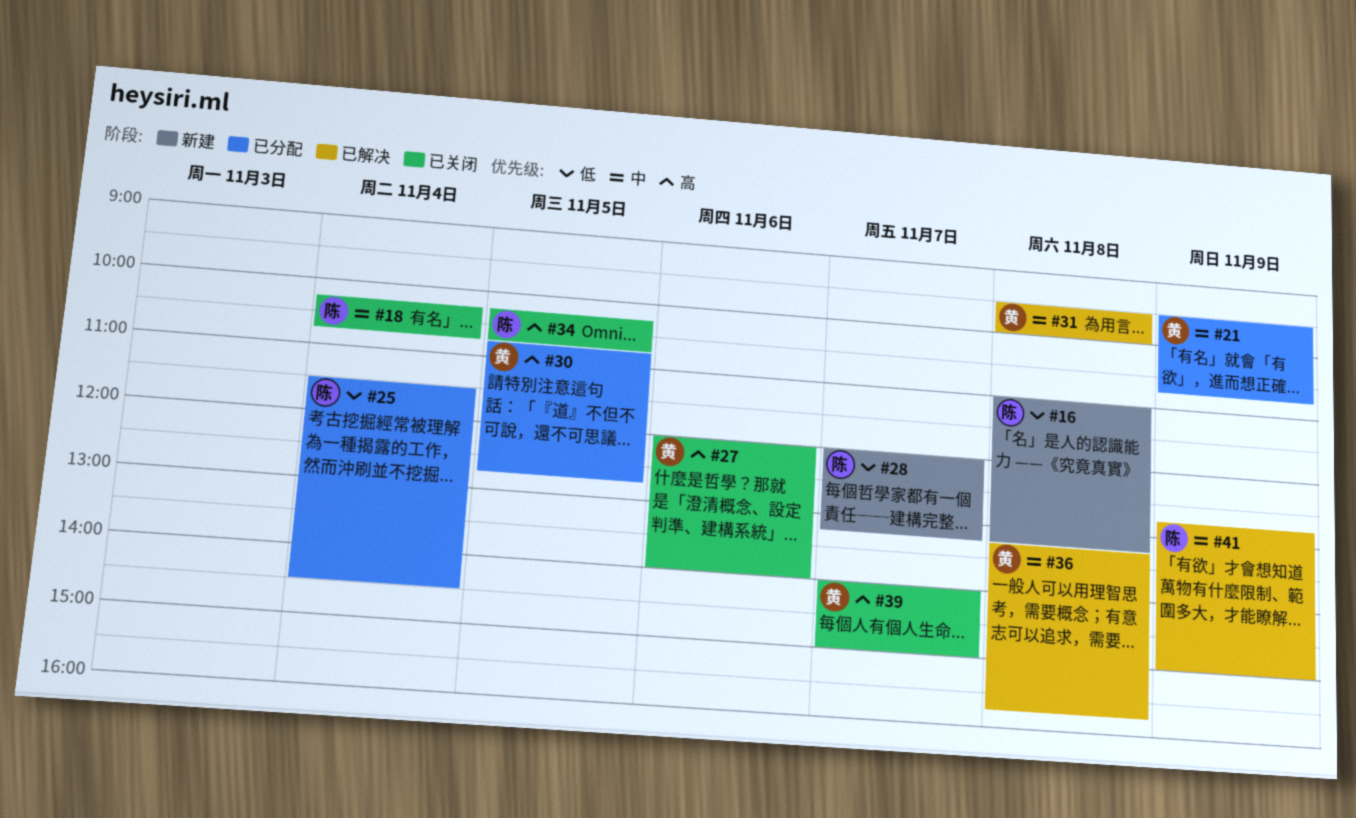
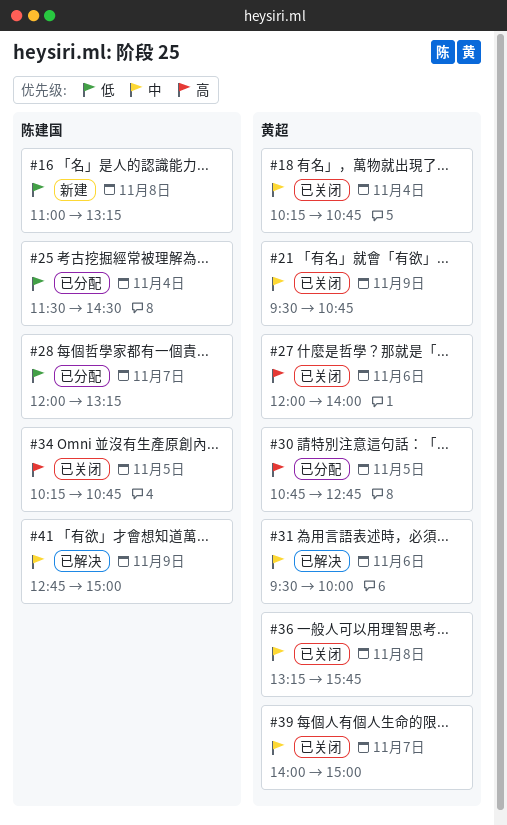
#18, owner: 陈建国 -> 黄超
#21, status: 已分配 -> 已关闭
#28, status: 新建 -> 已分配
#31, day: Nov 8 -> Nov 6
#36, status: 已解决 -> 已关闭
#39, priority: 高 -> 中

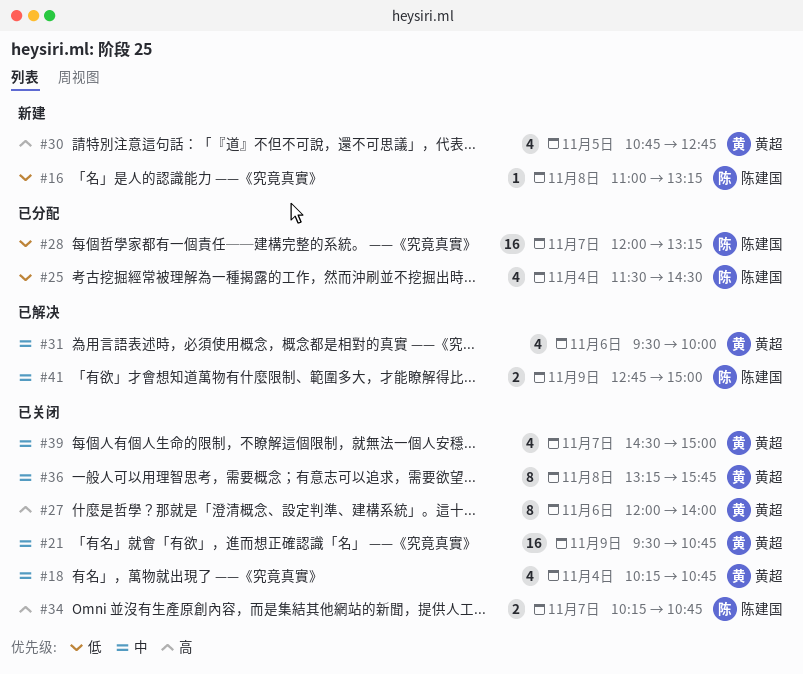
#30, status: 已分配 -> 新建
#34, day: Nov 5 -> Nov 7
#39, begins: 14:00 -> 14:30

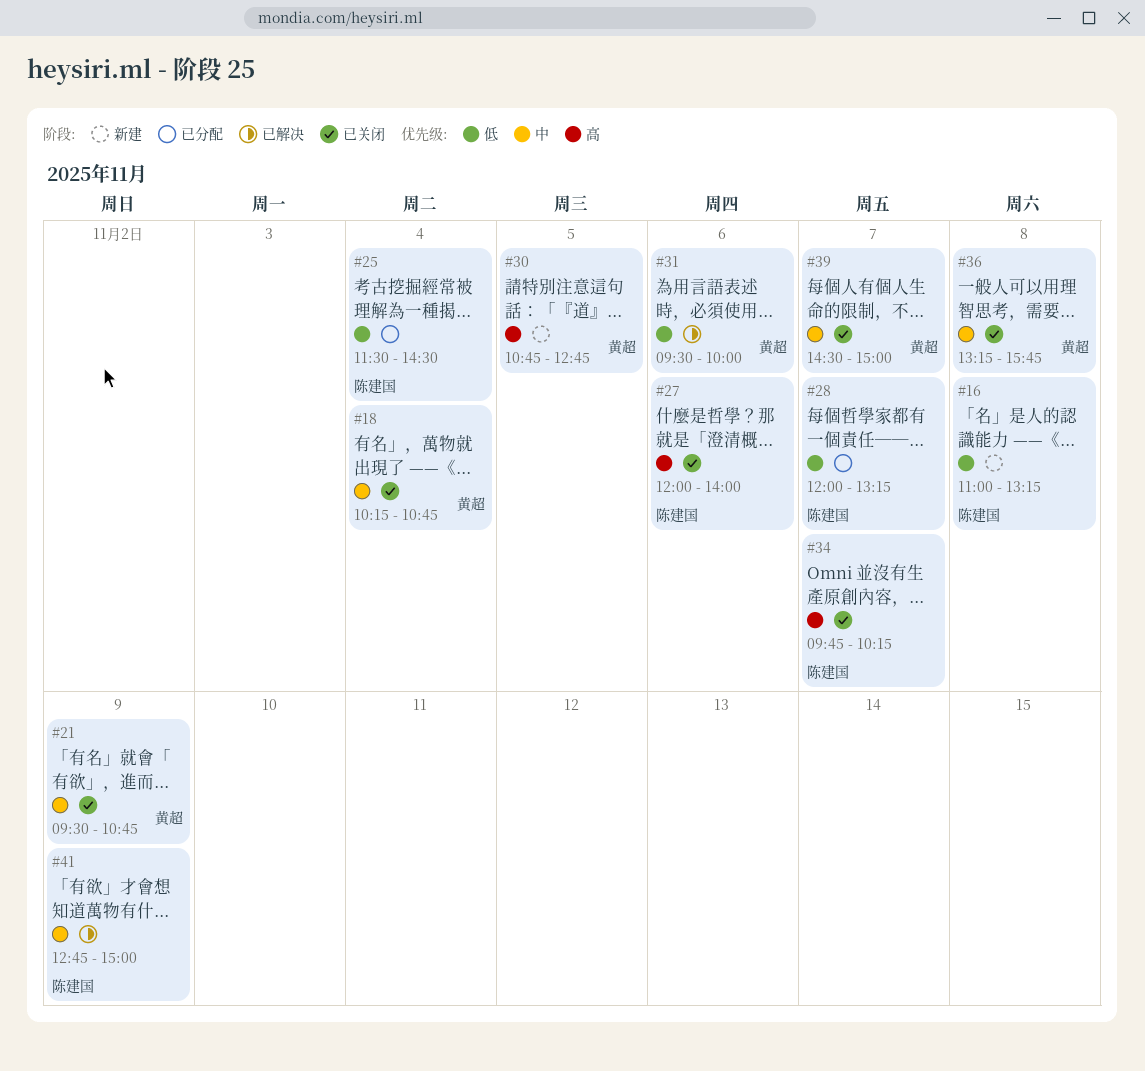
#27, owner: 黄超 -> 陈建国
#31, priority: 中 -> 低
#34, begins: 10:15 -> 09:45
#34, ends: 10:45 -> 10:15

